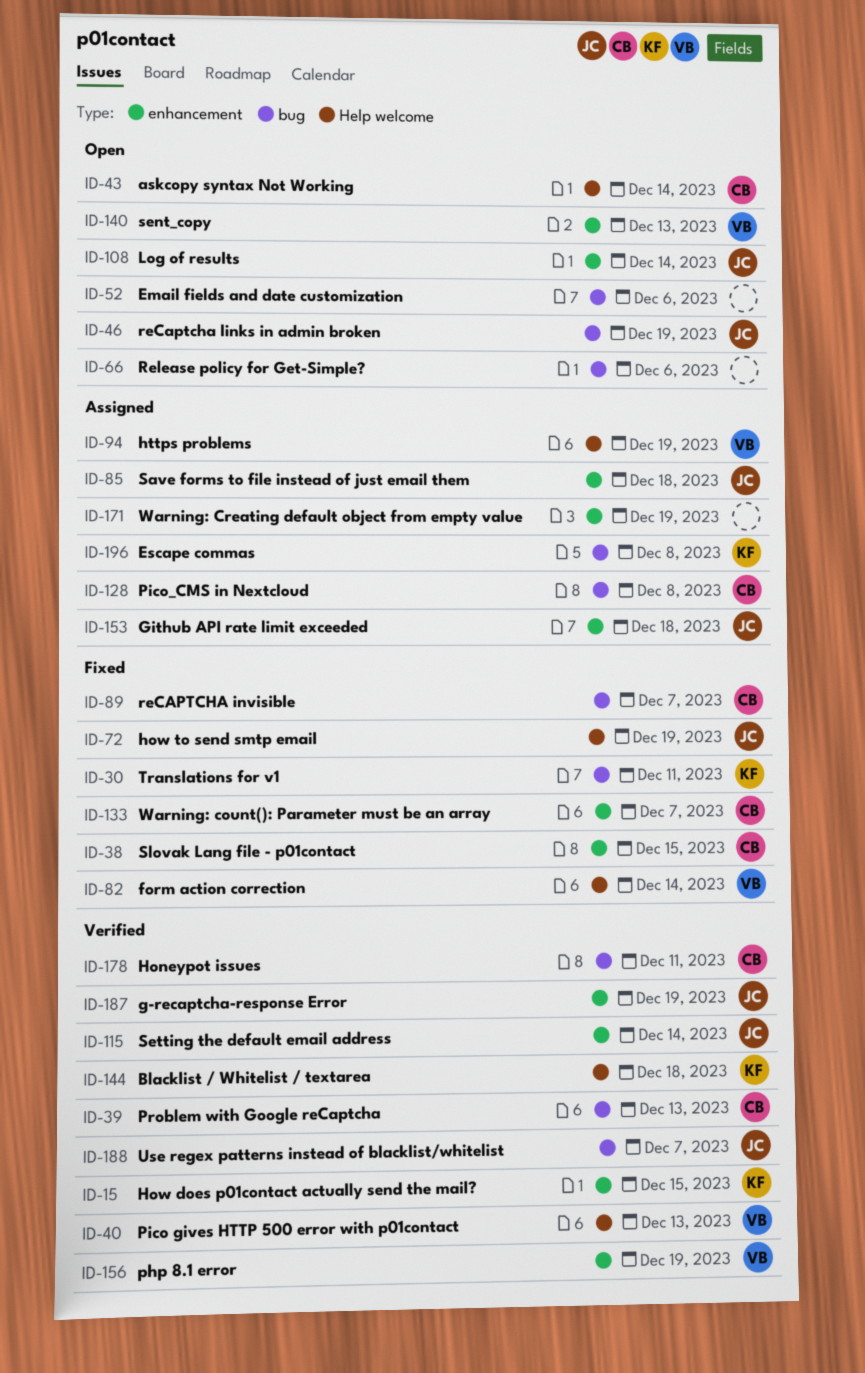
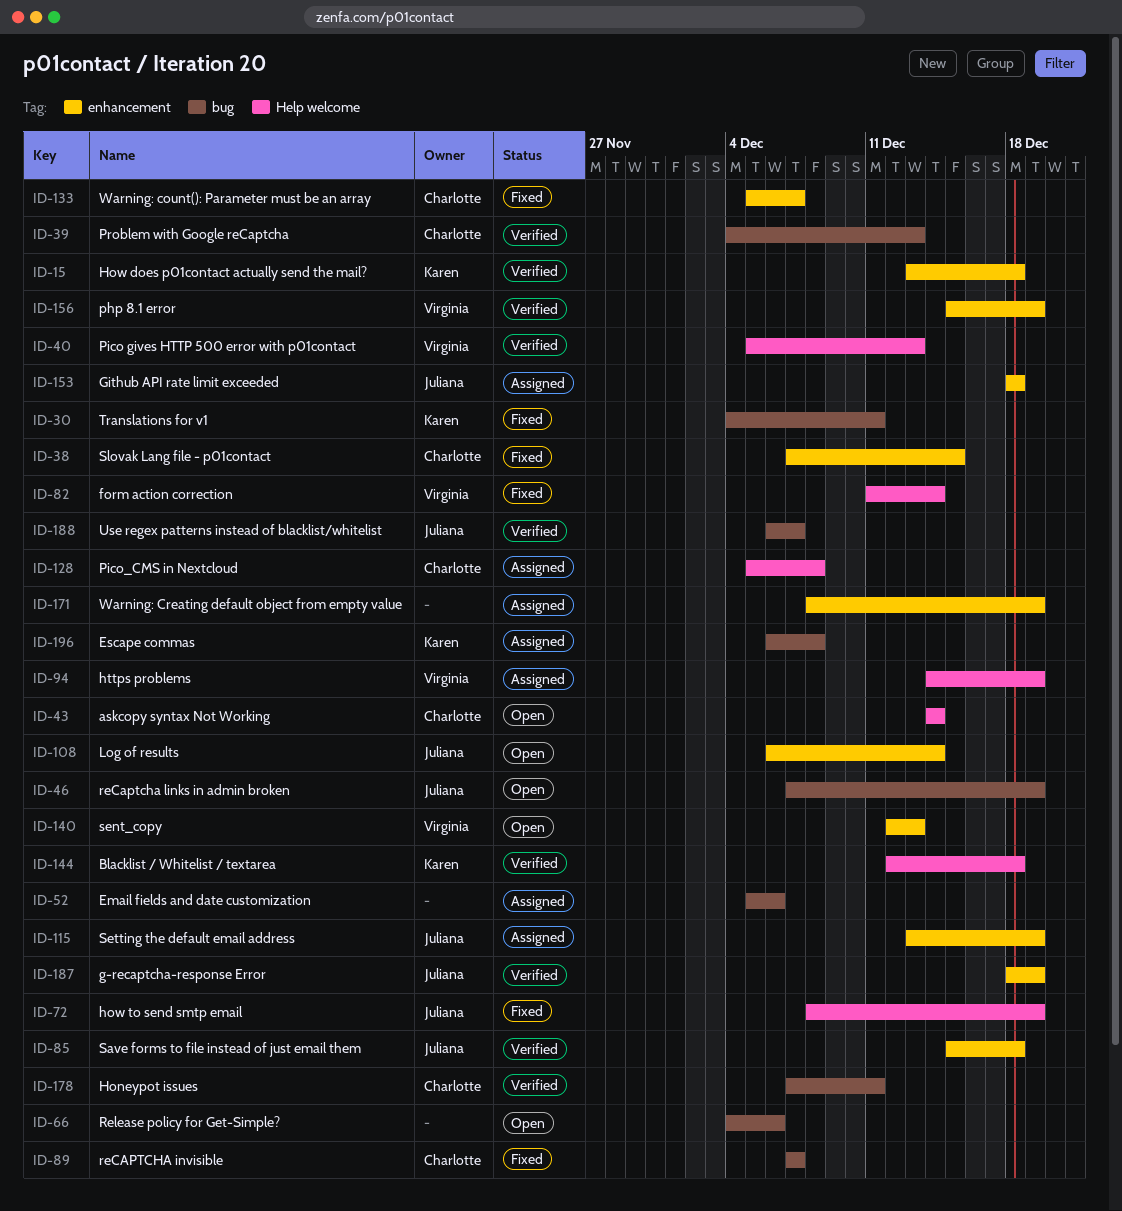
ID-15, due: Dec 15 -> Dec 18
ID-52, status: Open -> Assigned
ID-85, status: Assigned -> Verified
ID-115, status: Verified -> Assigned
ID-115, due: Dec 14 -> Dec 19
ID-128, label: bug -> Help welcome

